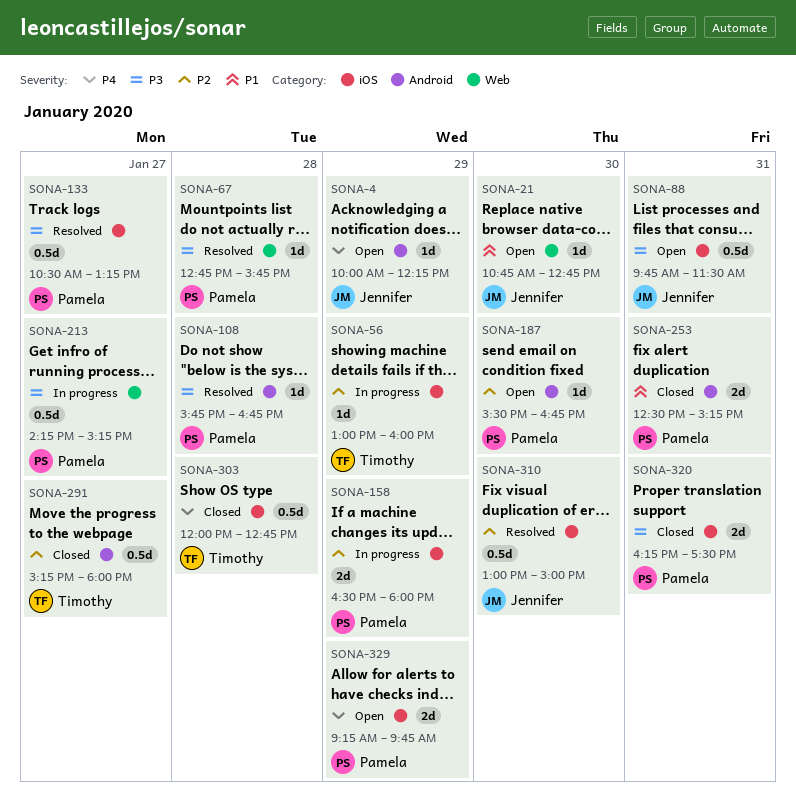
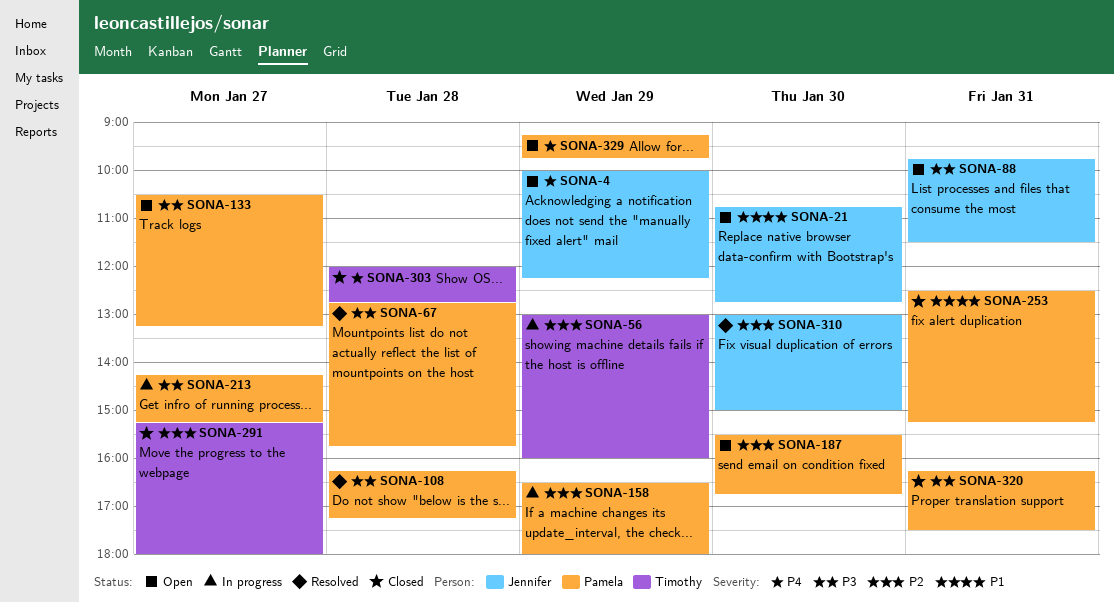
SONA-108, begins: 15:45 -> 16:15
SONA-108, ends: 16:45 -> 17:15
SONA-133, status: Resolved -> Open

